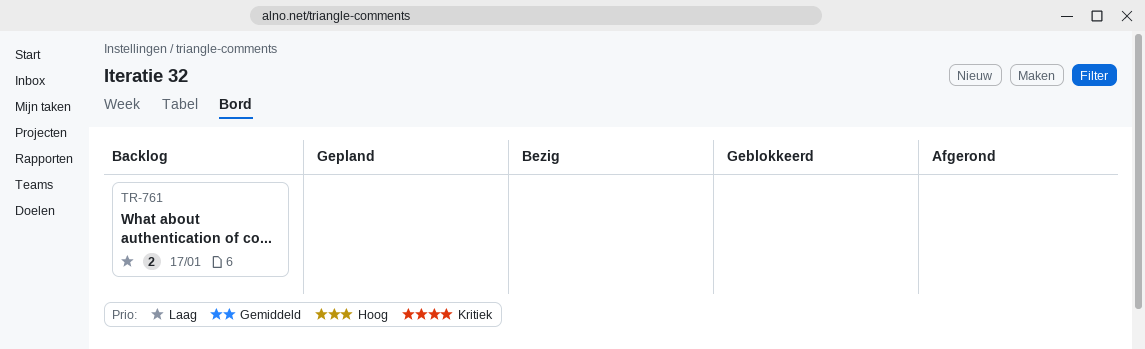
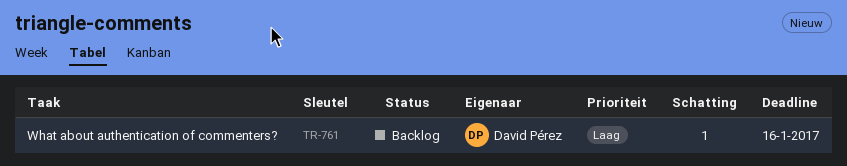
TR-761, estimate: 2 -> 1
TR-761, due: Jan 17 -> Jan 16

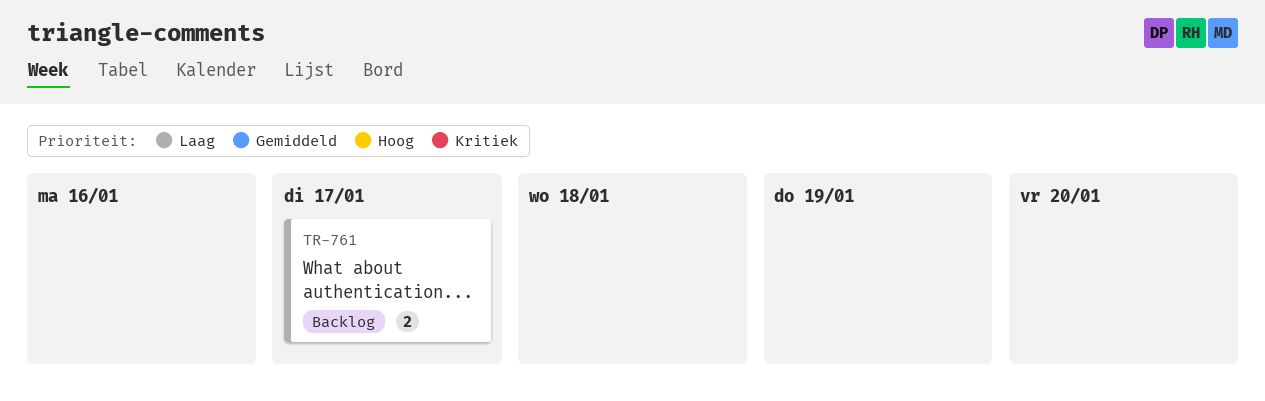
TR-761, estimate: 1 -> 2
TR-761, due: Jan 16 -> Jan 17

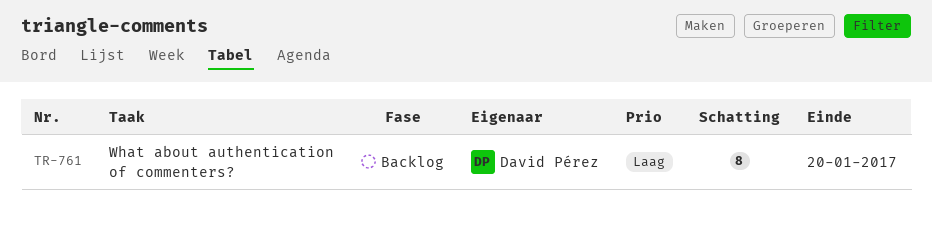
TR-761, estimate: 2 -> 8
TR-761, due: Jan 17 -> Jan 20

